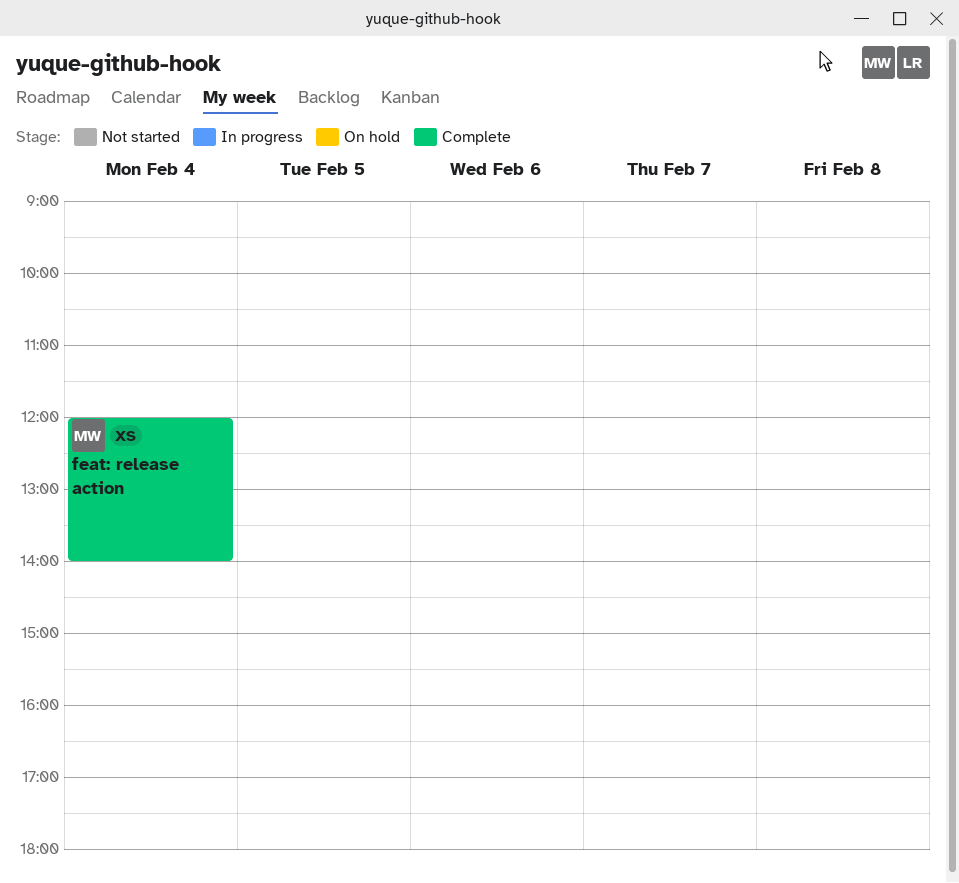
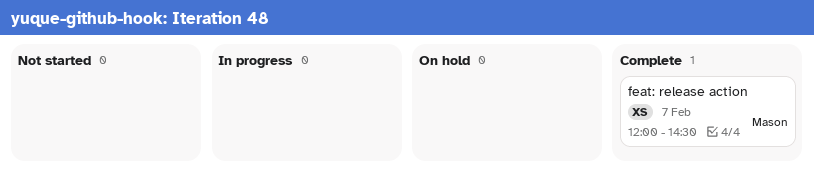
feat: release action, day: Feb 4 -> Feb 7
feat: release action, ends: 14:00 -> 14:30

